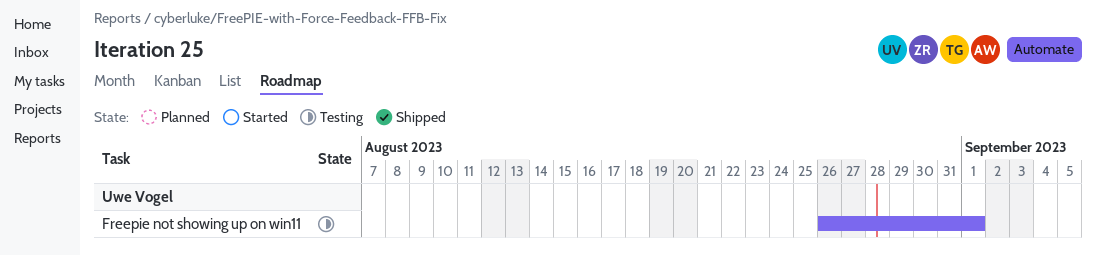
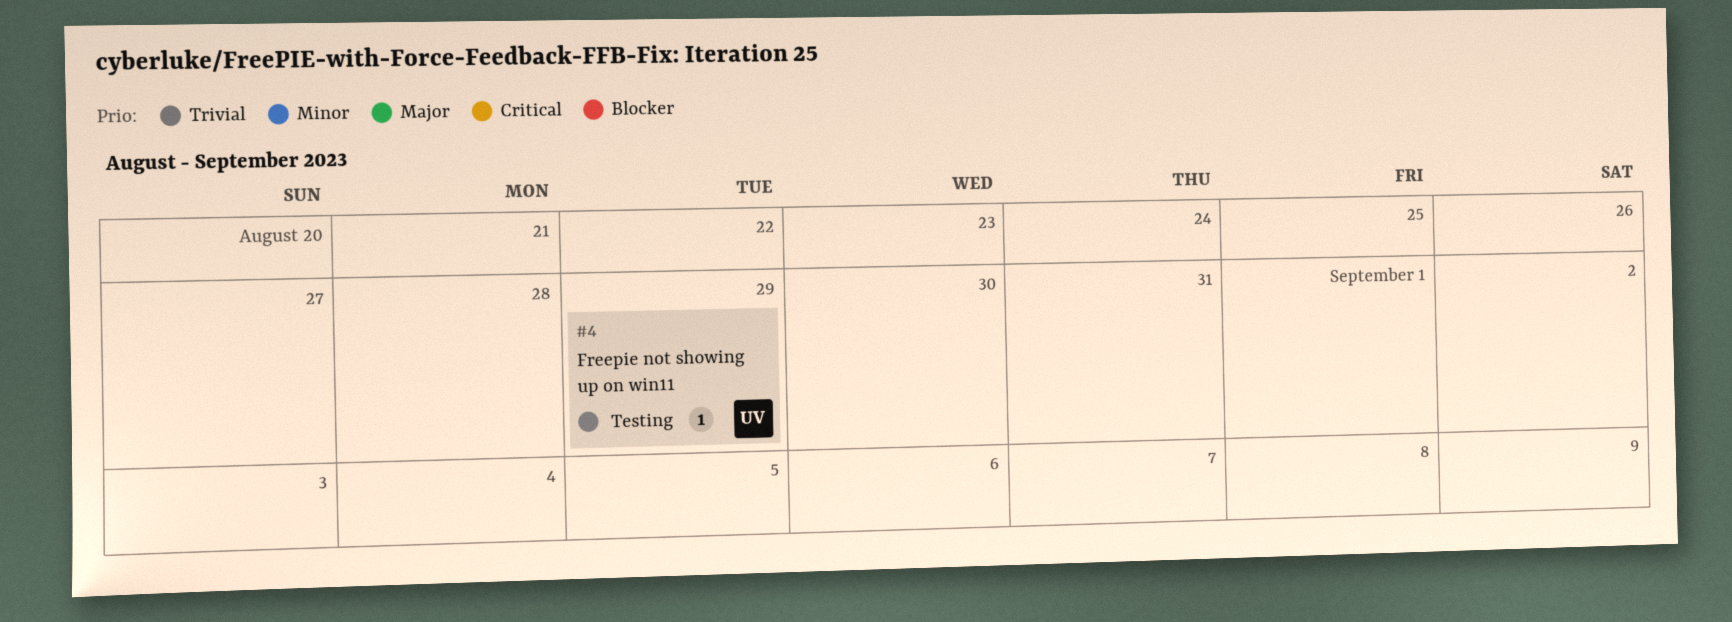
Freepie not showing up on win11, due: Sep 1 -> Aug 29

